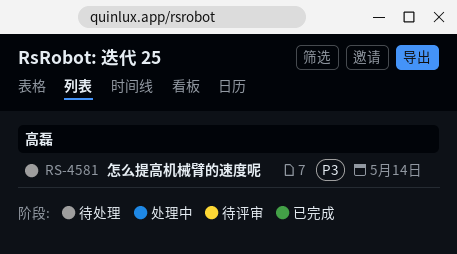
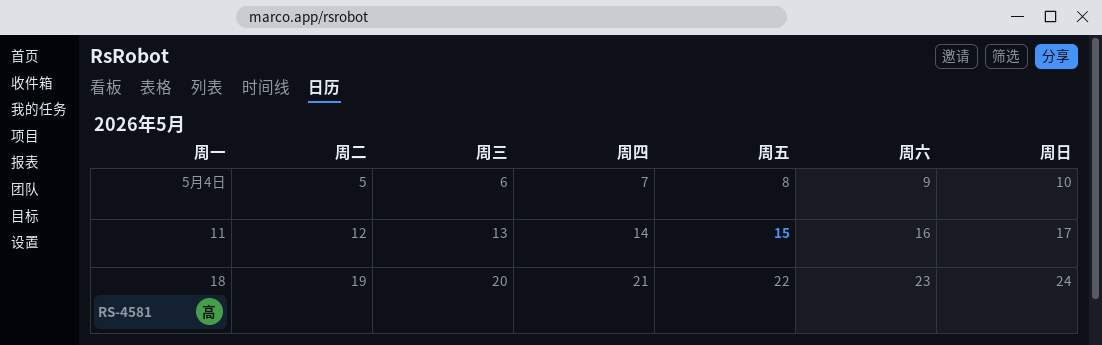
RS-4581, due: May 14 -> May 18

